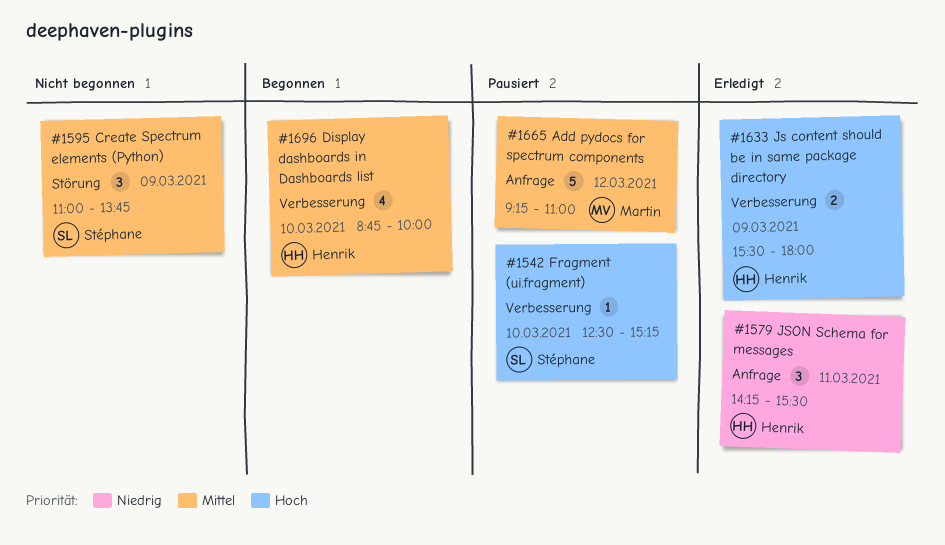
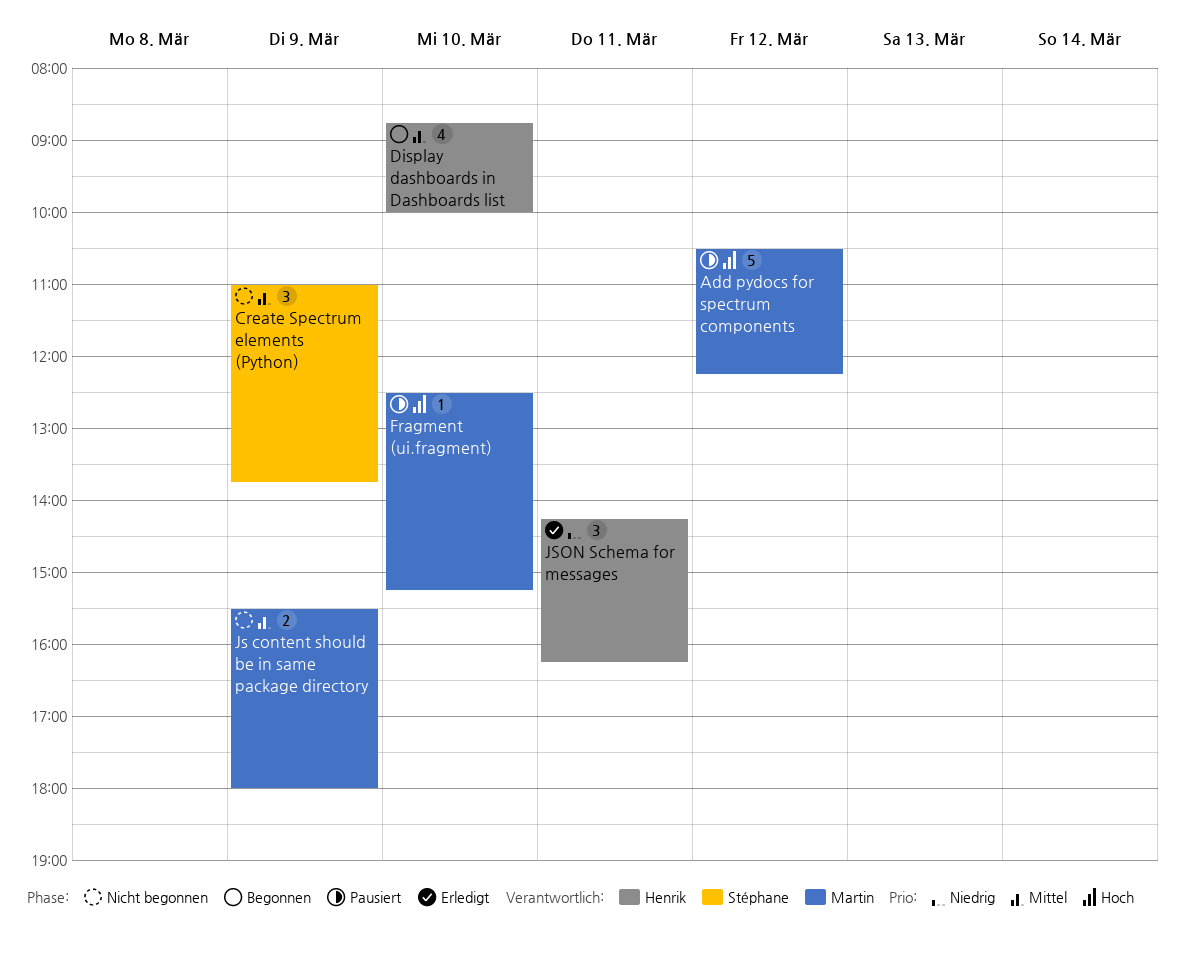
Add pydocs for spectrum components, priority: Mittel -> Hoch
Add pydocs for spectrum components, begins: 09:15 -> 10:30
Add pydocs for spectrum components, ends: 11:00 -> 12:15
Fragment (ui.fragment), owner: Stéphane -> Martin
Js content should be in same package directory, status: Erledigt -> Nicht begonnen
Js content should be in same package directory, owner: Henrik -> Martin
Js content should be in same package directory, priority: Hoch -> Mittel
JSON Schema for messages, ends: 15:30 -> 16:15

